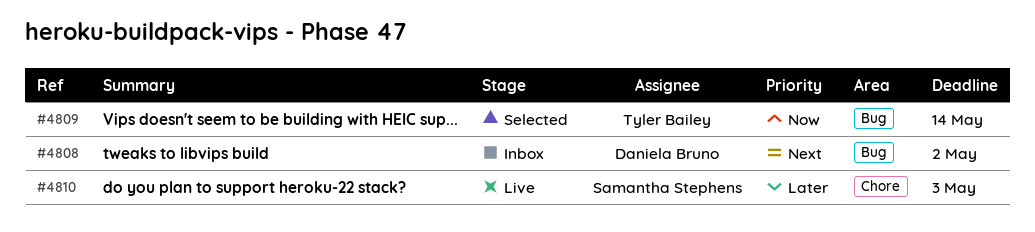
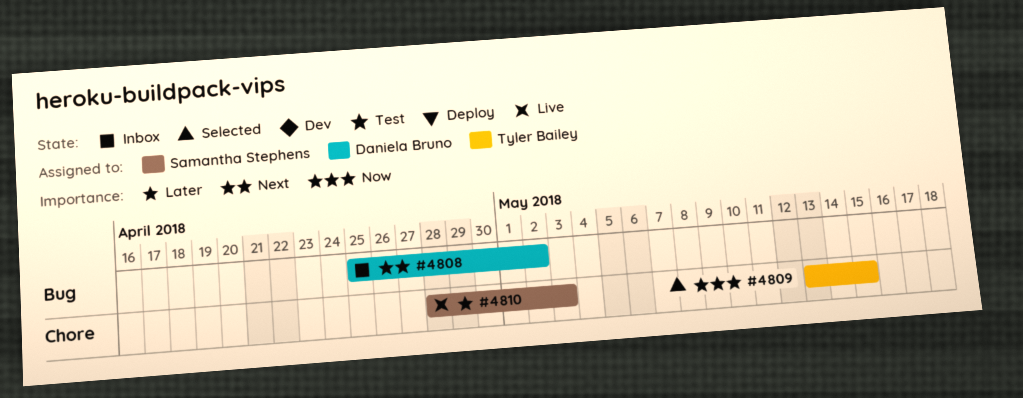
#4809, label: Bug -> Chore
#4809, due: May 14 -> May 15

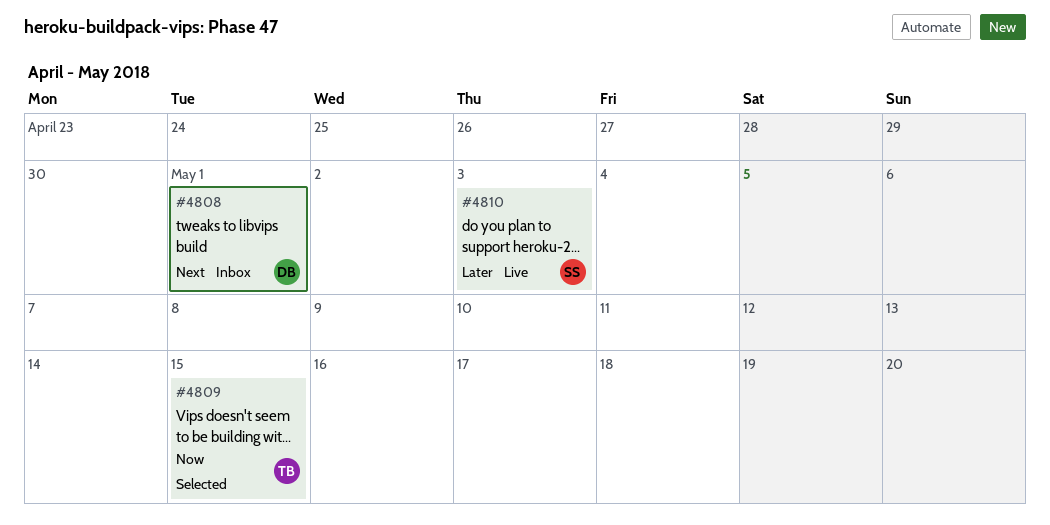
#4808, due: May 2 -> May 1

